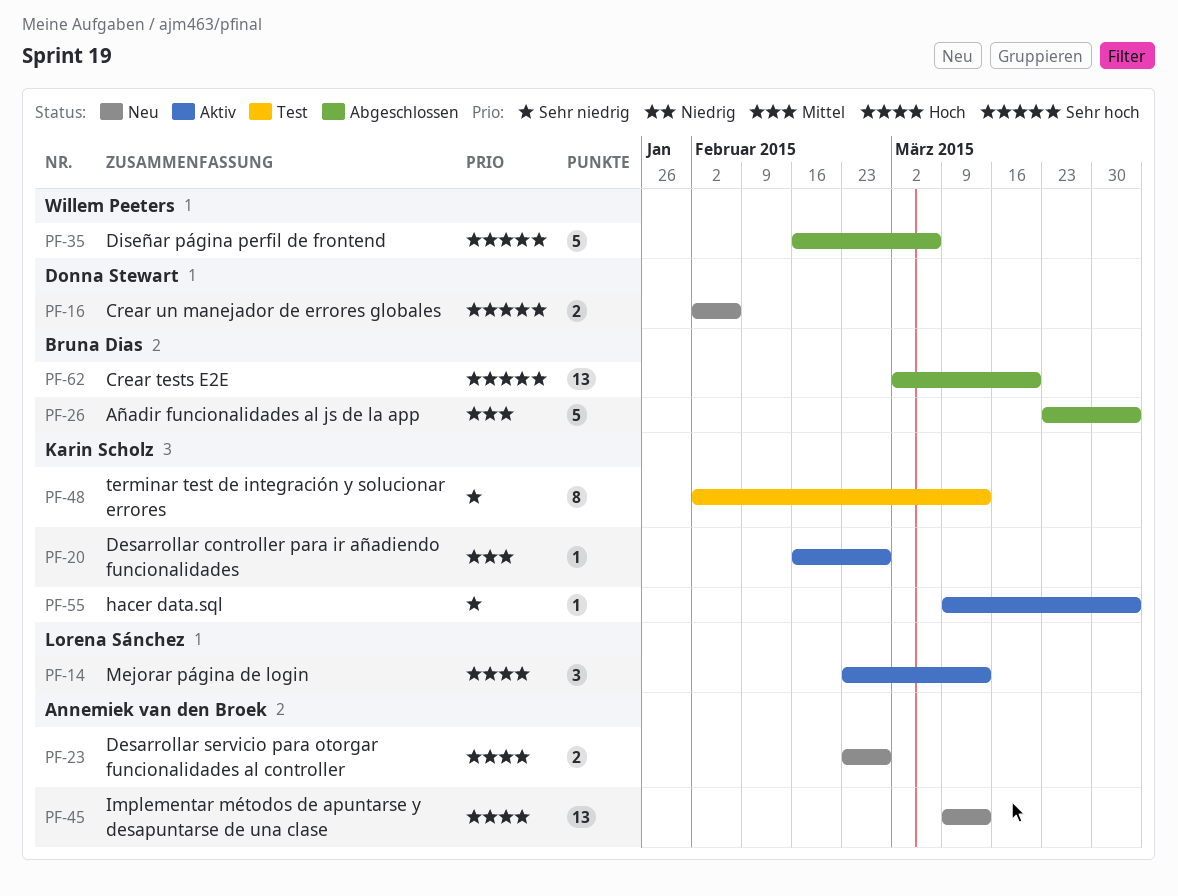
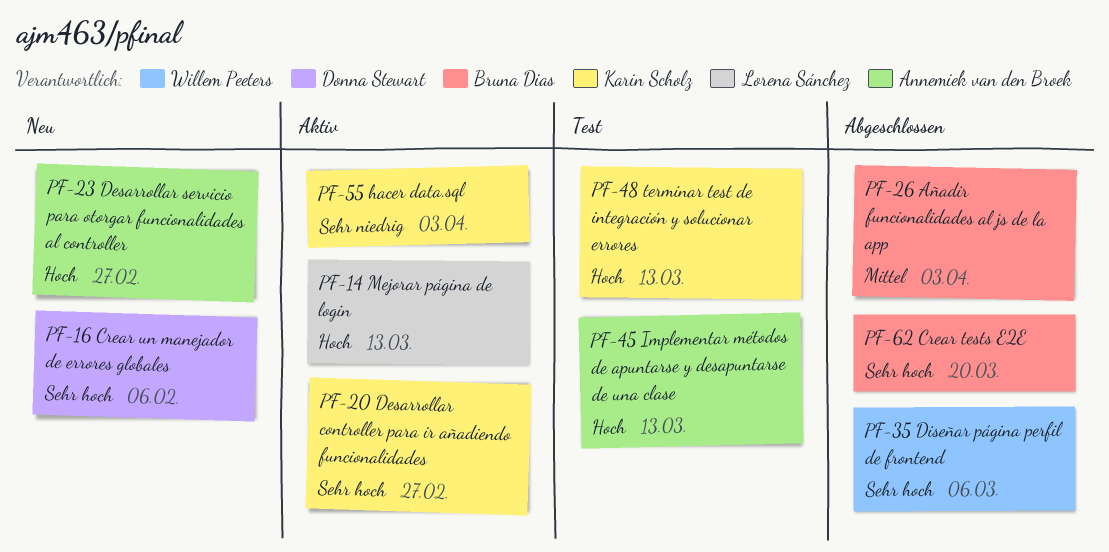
PF-20, priority: Mittel -> Sehr hoch
PF-45, status: Neu -> Test
PF-48, priority: Sehr niedrig -> Hoch

